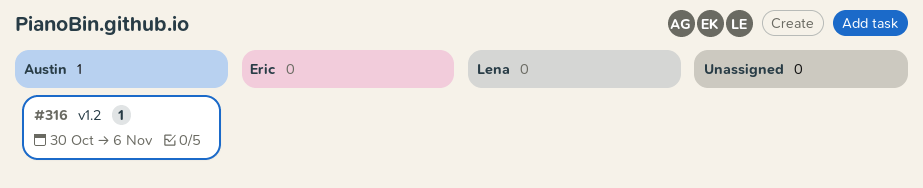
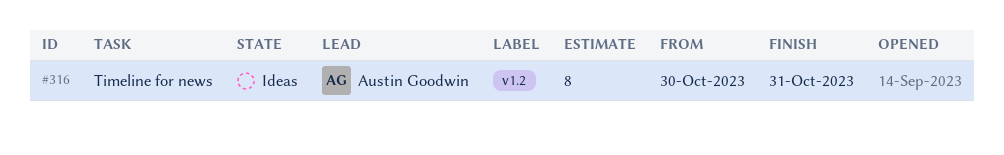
#316, estimate: 1 -> 8
#316, due: Nov 6 -> Oct 31

